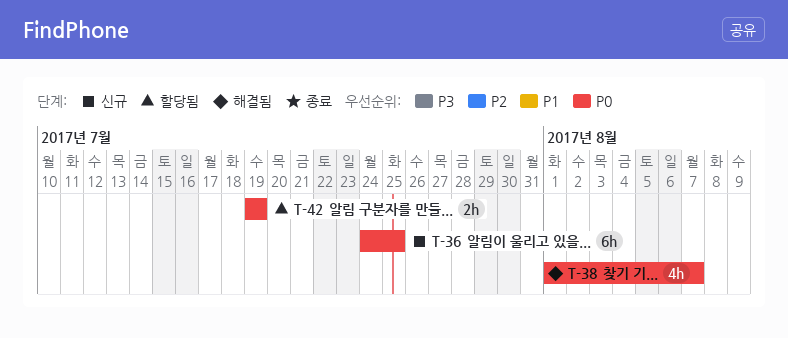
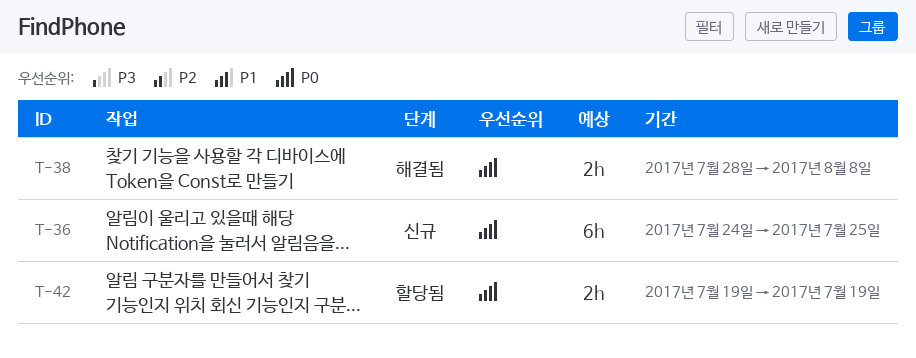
T-38, estimate: 4h -> 2h
T-38, start: Aug 1 -> Jul 28
T-38, due: Aug 7 -> Aug 8

